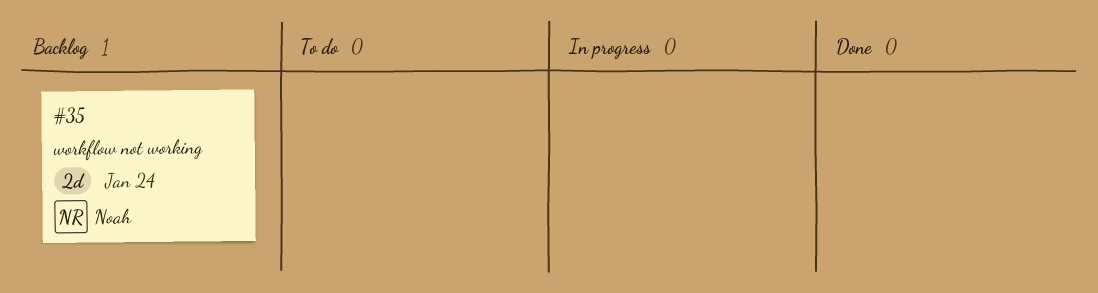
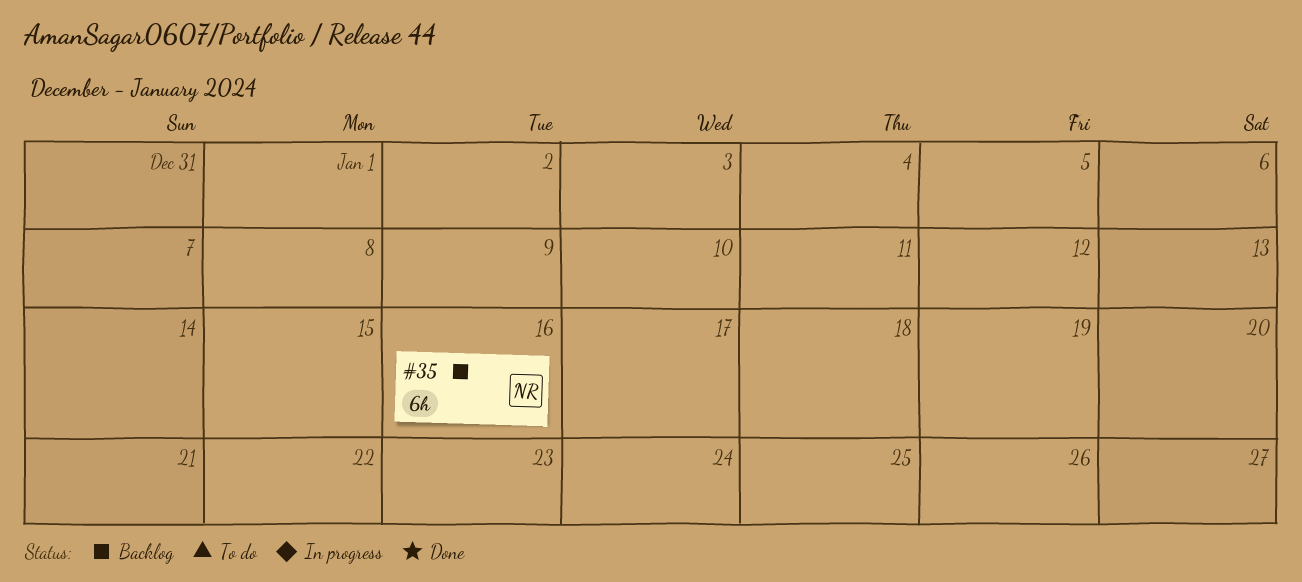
#35, estimate: 2d -> 6h
#35, due: Jan 24 -> Jan 16

